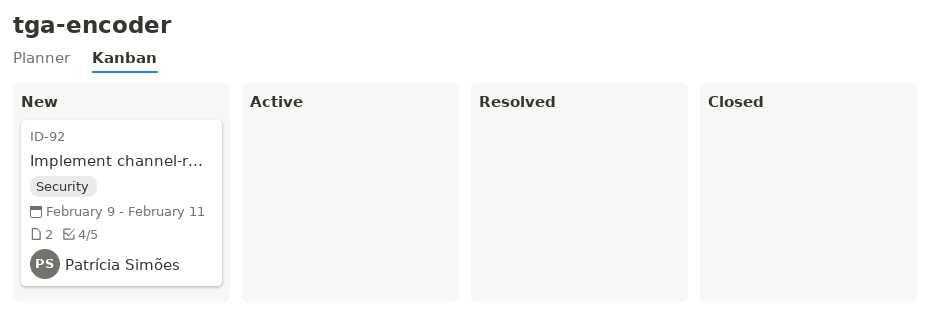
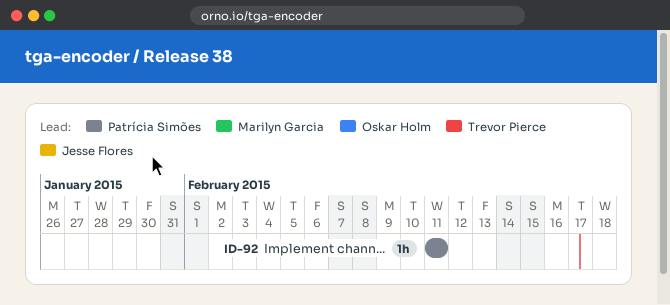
ID-92, start: Feb 9 -> Feb 11

